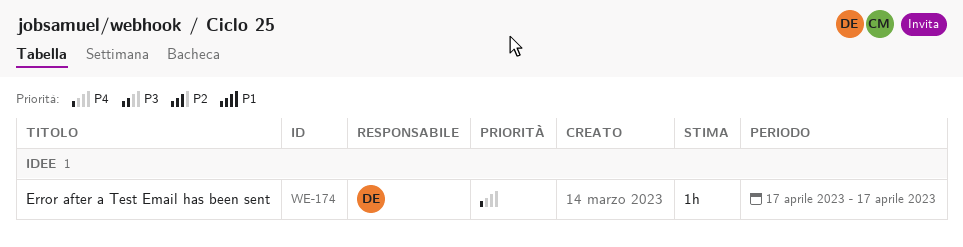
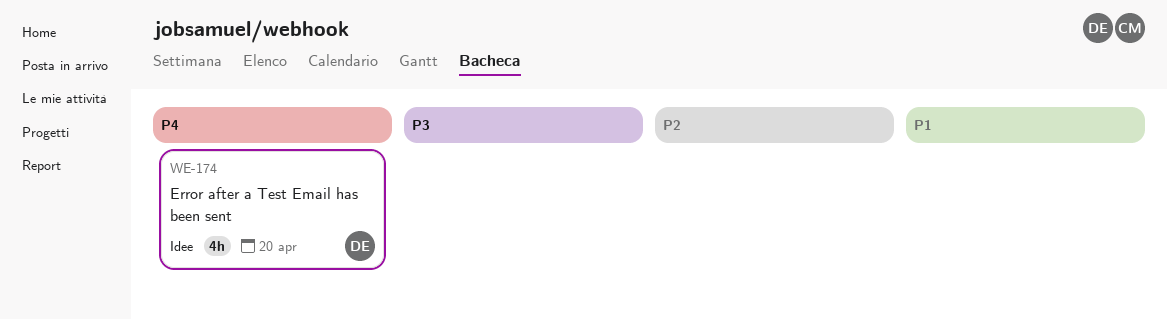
WE-174, estimate: 1h -> 4h
WE-174, due: Apr 17 -> Apr 20

